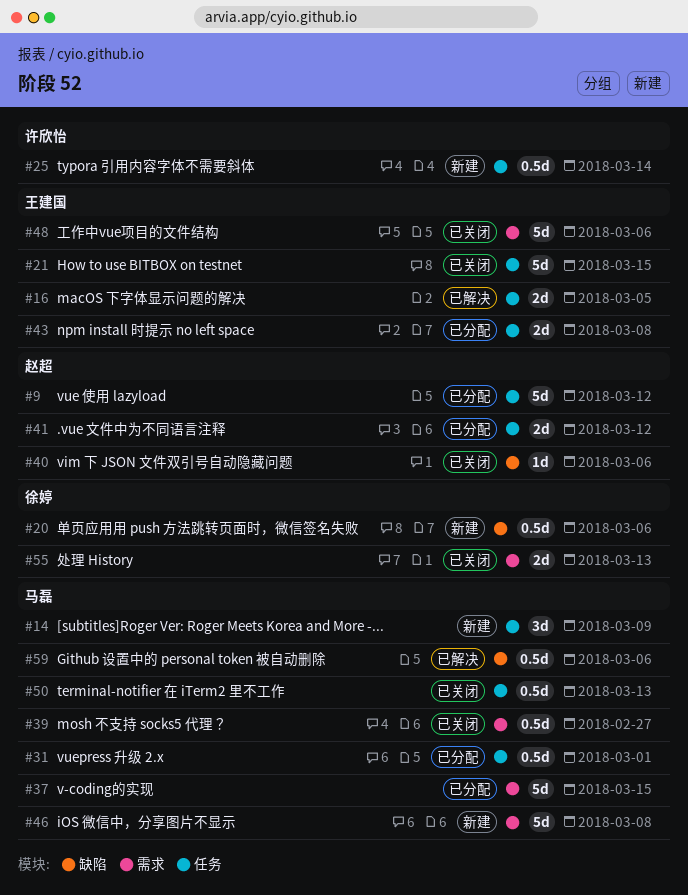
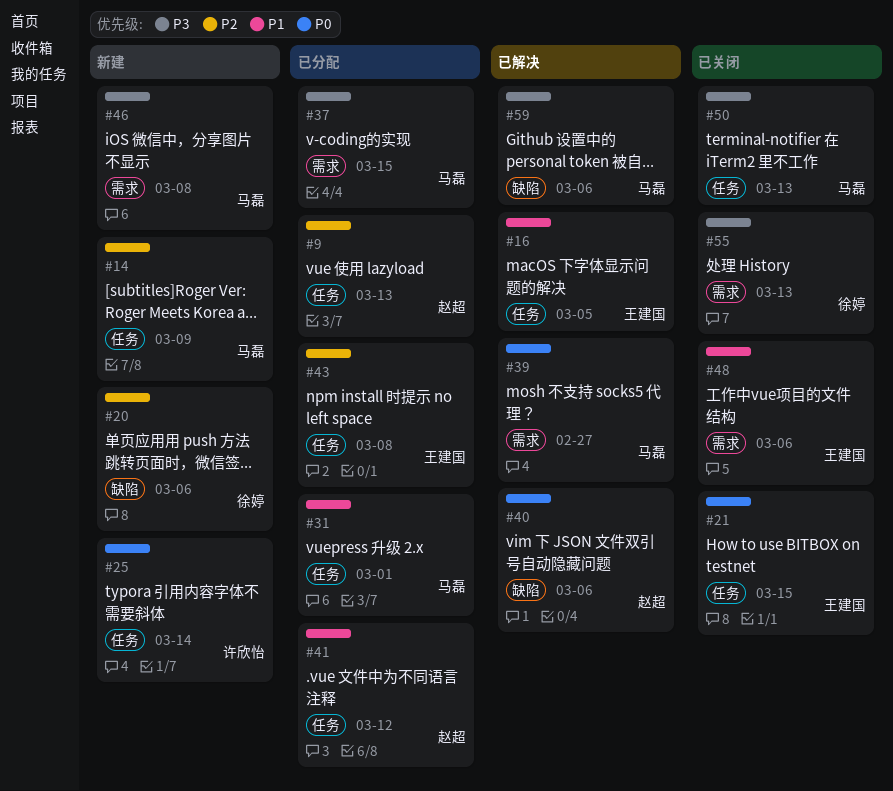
#9, due: Mar 12 -> Mar 13
#39, status: 已关闭 -> 已解决
#40, status: 已关闭 -> 已解决

